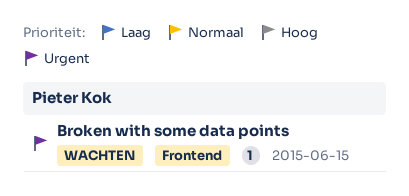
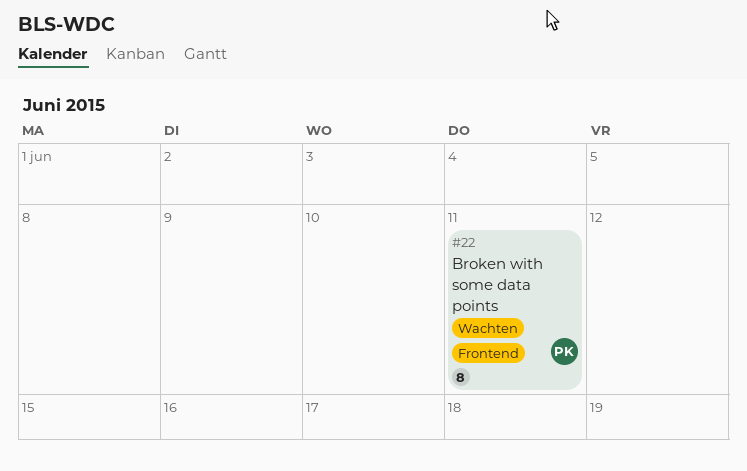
Broken with some data points, estimate: 1 -> 8
Broken with some data points, due: Jun 15 -> Jun 11

